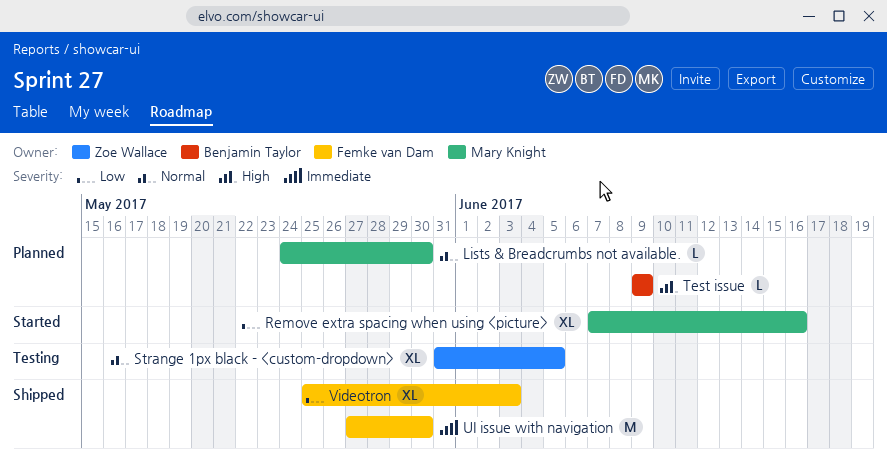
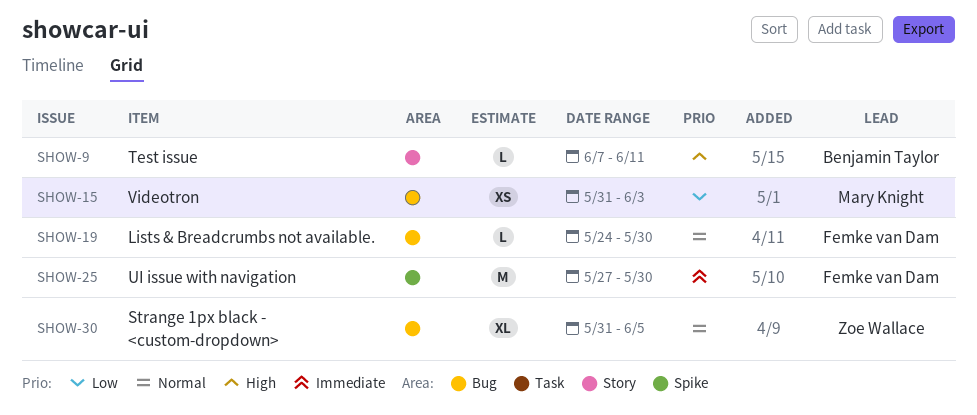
Lists & Breadcrumbs not available., owner: Mary Knight -> Femke van Dam
Remove extra spacing when using <picture>: present -> none
Test issue, start: Jun 9 -> Jun 7
Test issue, due: Jun 9 -> Jun 11
Videotron, owner: Femke van Dam -> Mary Knight
Videotron, estimate: XL -> XS
Videotron, start: May 25 -> May 31

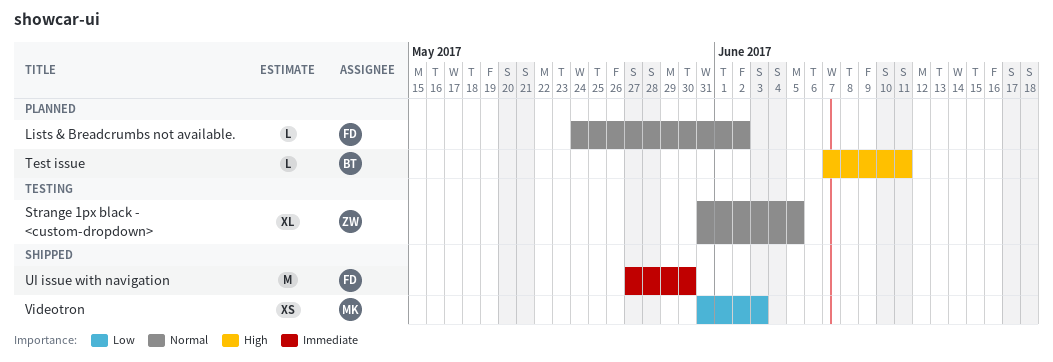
Lists & Breadcrumbs not available., due: May 30 -> Jun 2

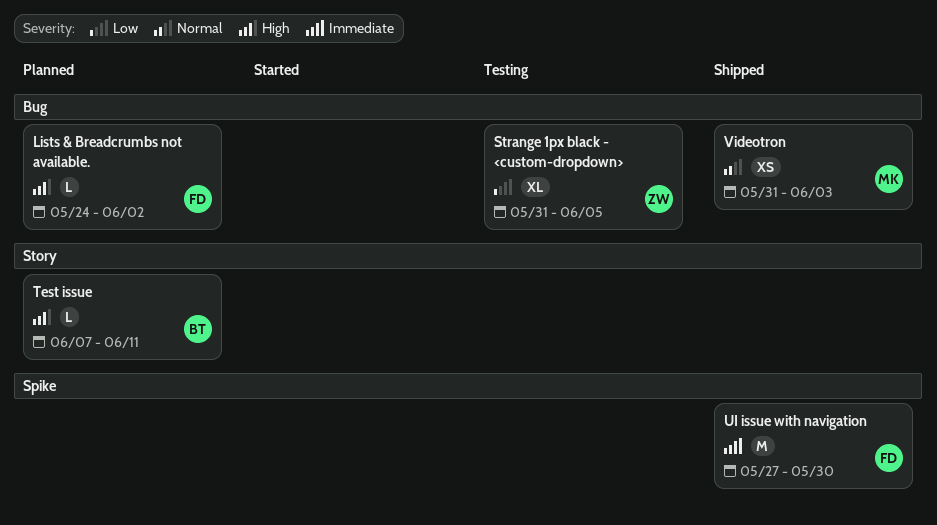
Lists & Breadcrumbs not available., priority: Normal -> High
Strange 1px black - <custom-dropdown>, priority: Normal -> Low
Videotron, priority: Low -> Normal

